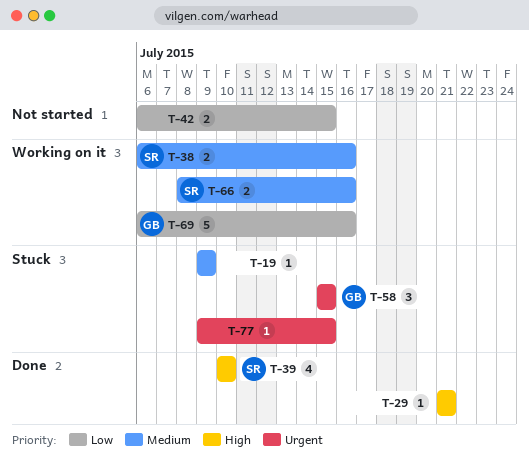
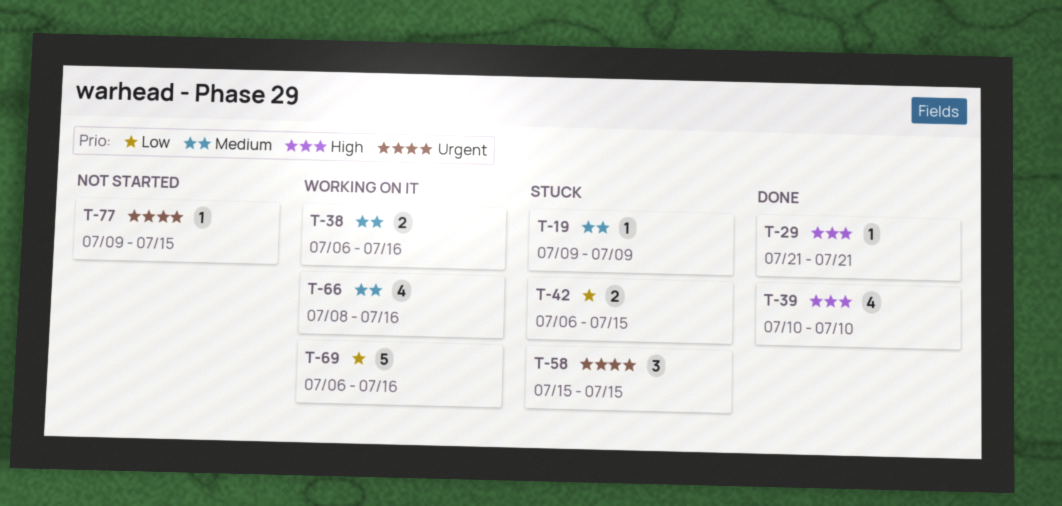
T-42, status: Not started -> Stuck
T-66, estimate: 2 -> 4
T-77, status: Stuck -> Not started

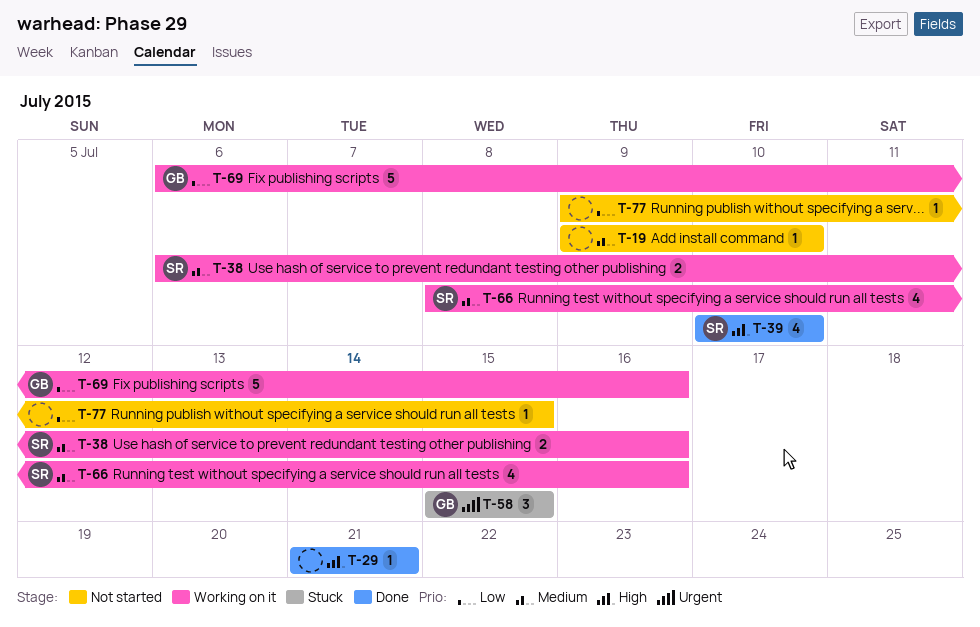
T-19, status: Stuck -> Not started
T-19, due: Jul 9 -> Jul 10
T-42: present -> none
T-77, priority: Urgent -> Low

